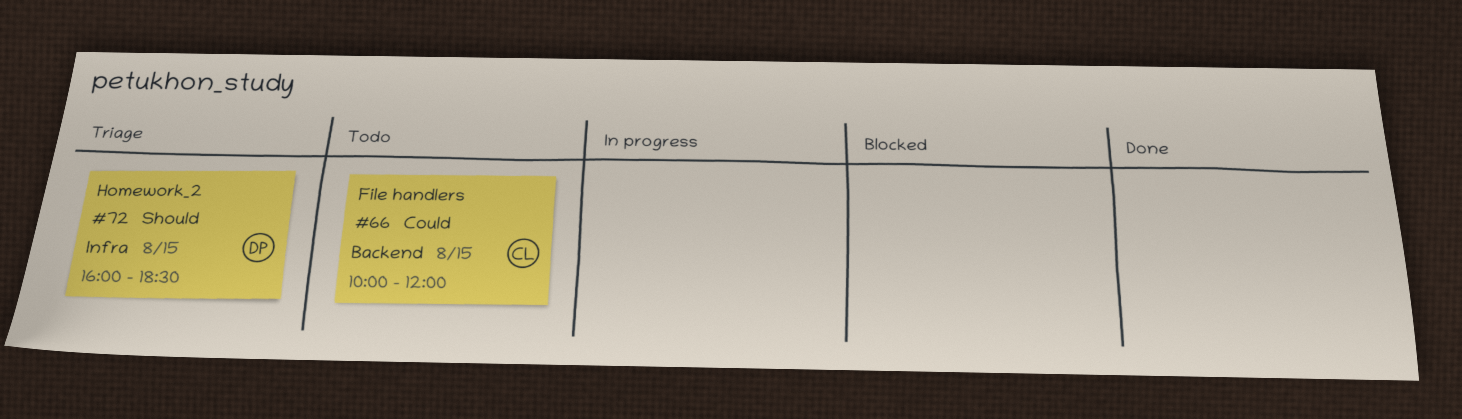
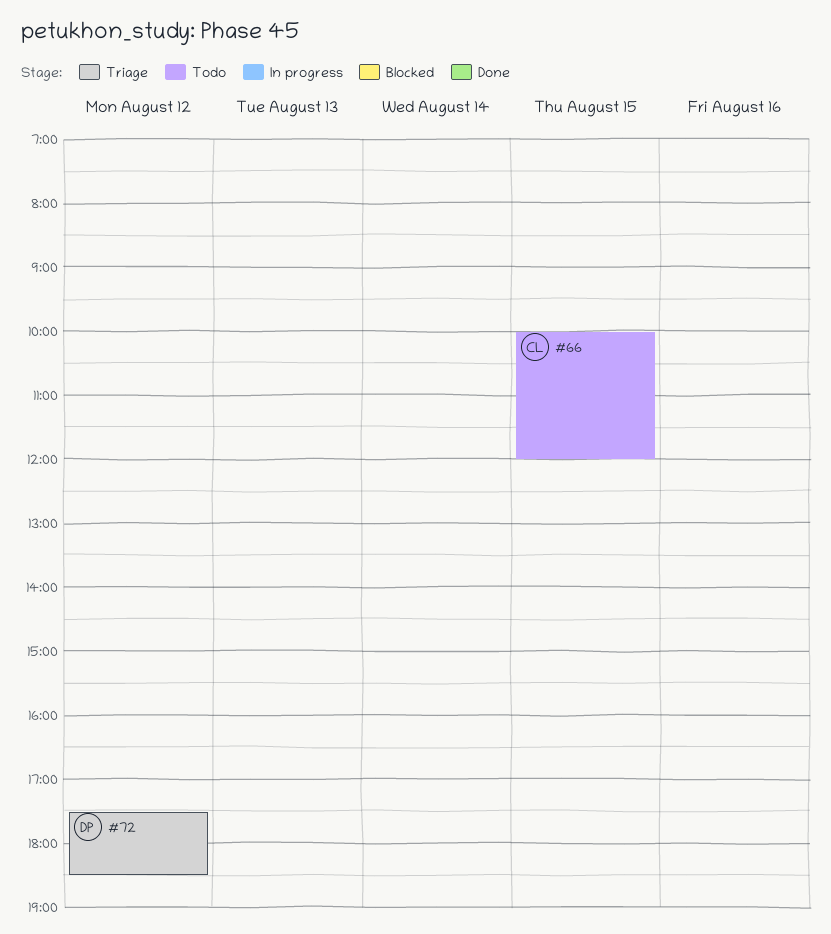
#72, day: Aug 15 -> Aug 12
#72, begins: 16:00 -> 17:30

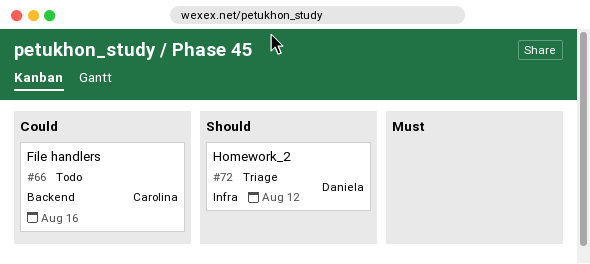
#66, day: Aug 15 -> Aug 16

